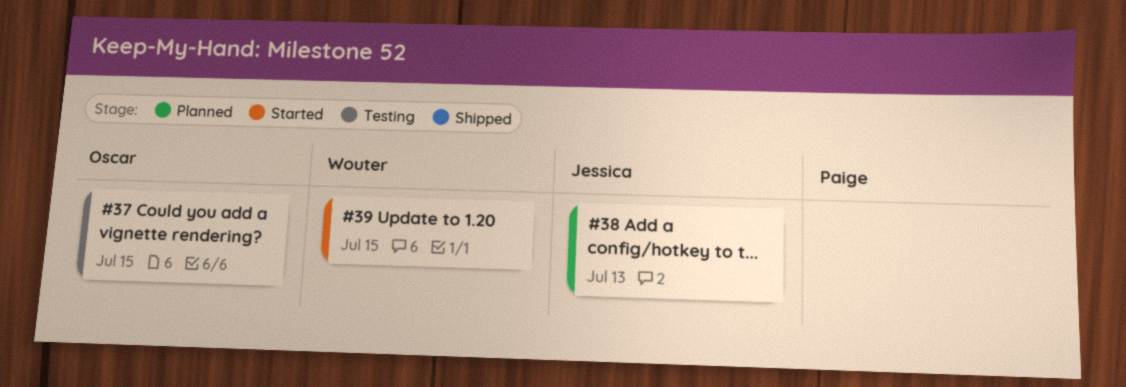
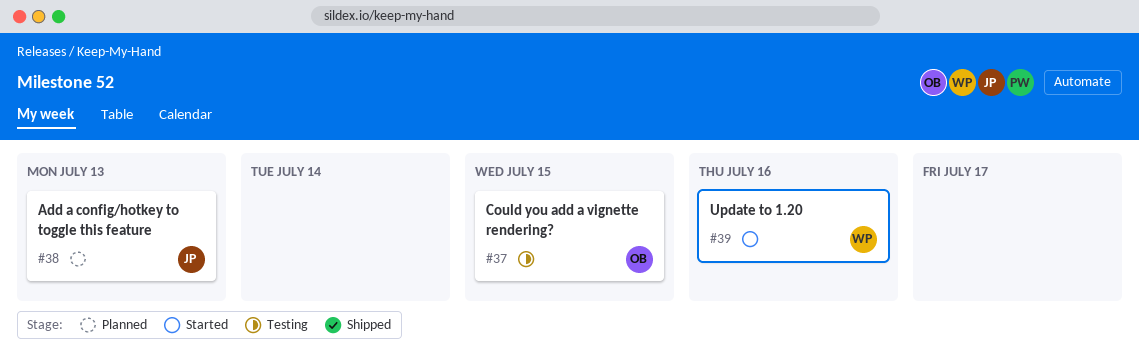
#39, due: Jul 15 -> Jul 16

